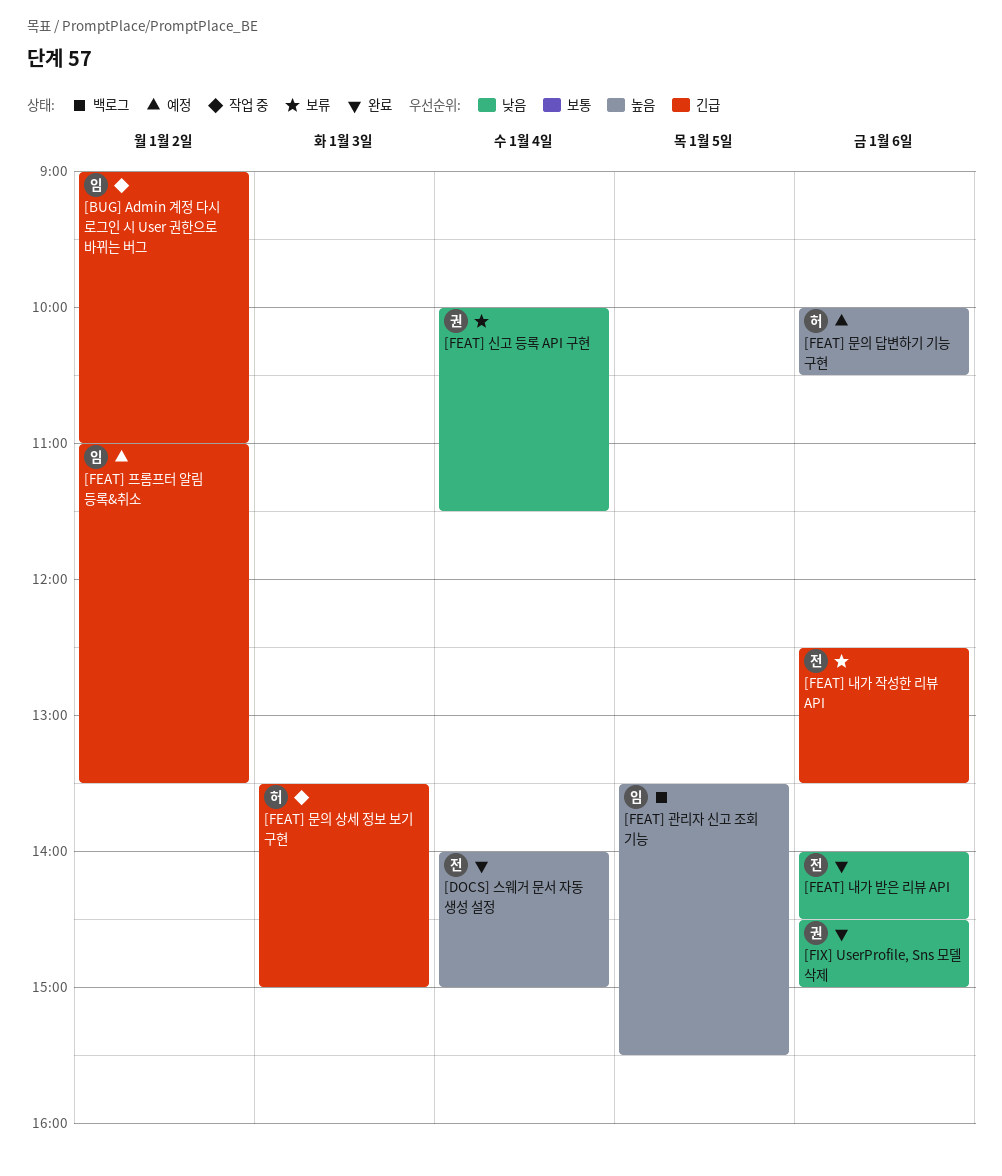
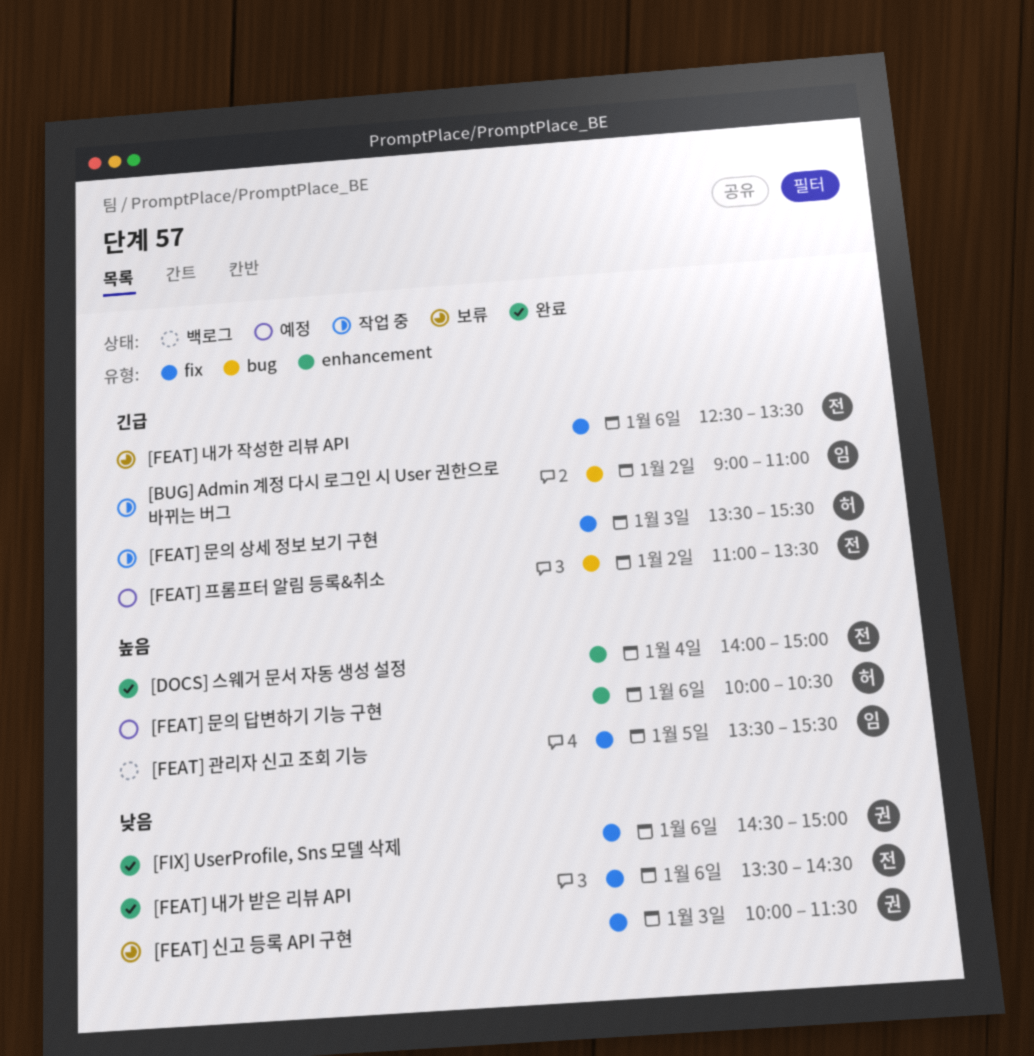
[FEAT] 내가 받은 리뷰 API, begins: 14:00 -> 13:30
[FEAT] 문의 상세 정보 보기 구현, ends: 15:00 -> 15:30
[FEAT] 신고 등록 API 구현, day: Jan 4 -> Jan 3
[FEAT] 프롬프터 알림 등록&취소, owner: 임 -> 전

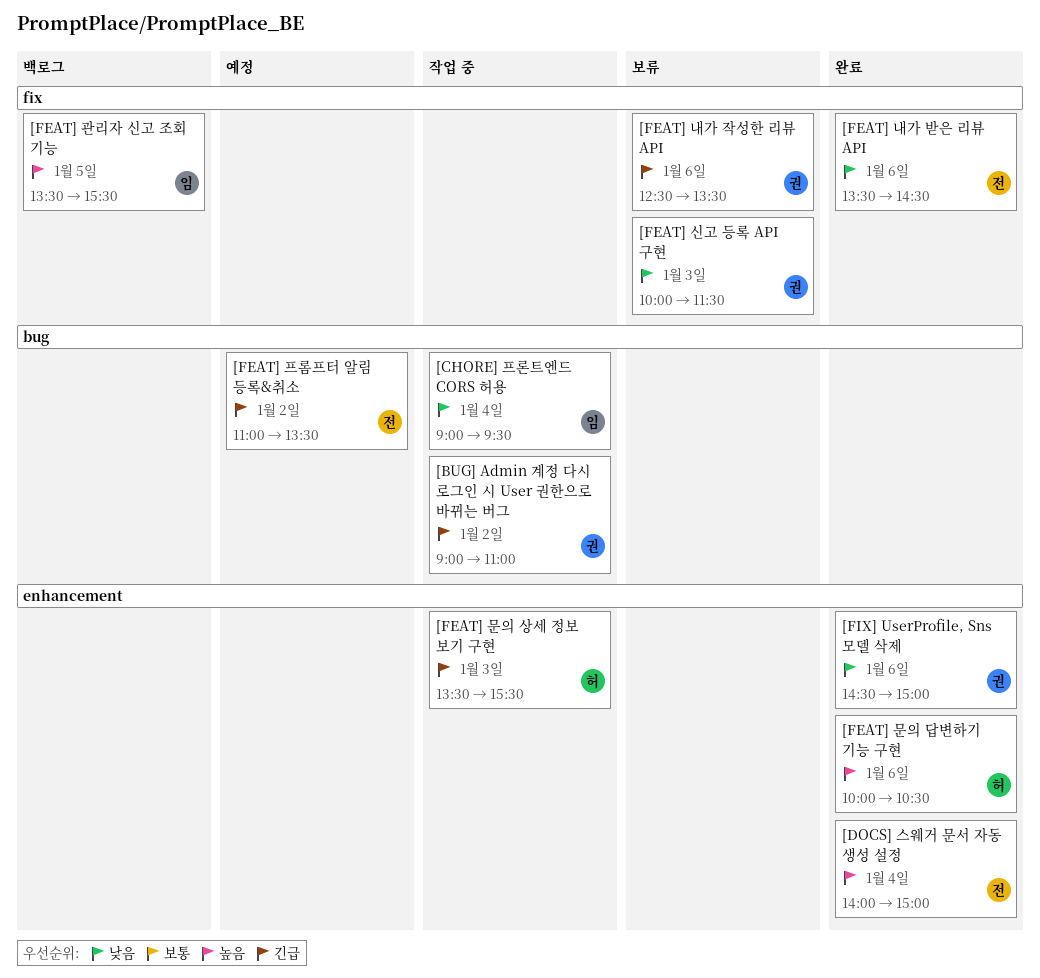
[BUG] Admin 계정 다시 로그인 시 User 권한으로 바뀌는 버그, owner: 임 -> 권
[CHORE] 프론트엔드 CORS 허용: none -> present
[FEAT] 내가 작성한 리뷰 API, owner: 전 -> 권
[FEAT] 문의 답변하기 기능 구현, status: 예정 -> 완료
[FEAT] 문의 상세 정보 보기 구현, label: fix -> enhancement
[FIX] UserProfile, Sns 모델 삭제, label: fix -> enhancement

